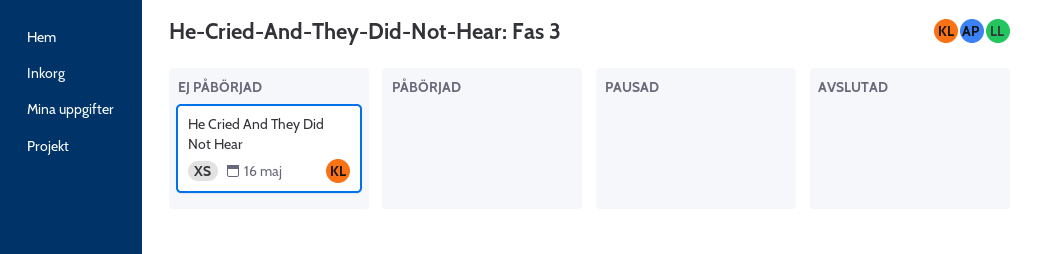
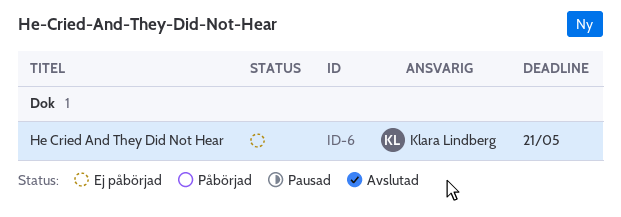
He Cried And They Did Not Hear, due: May 16 -> May 21

